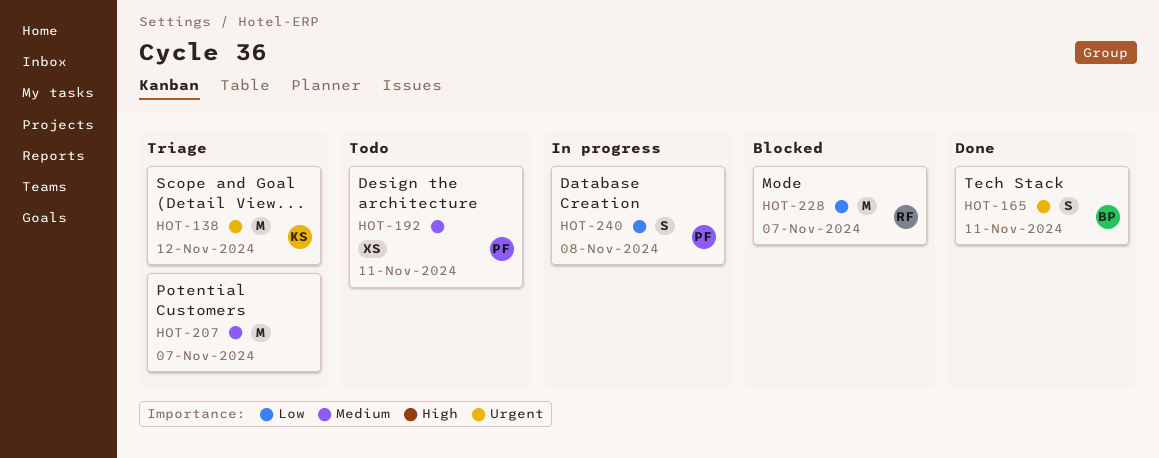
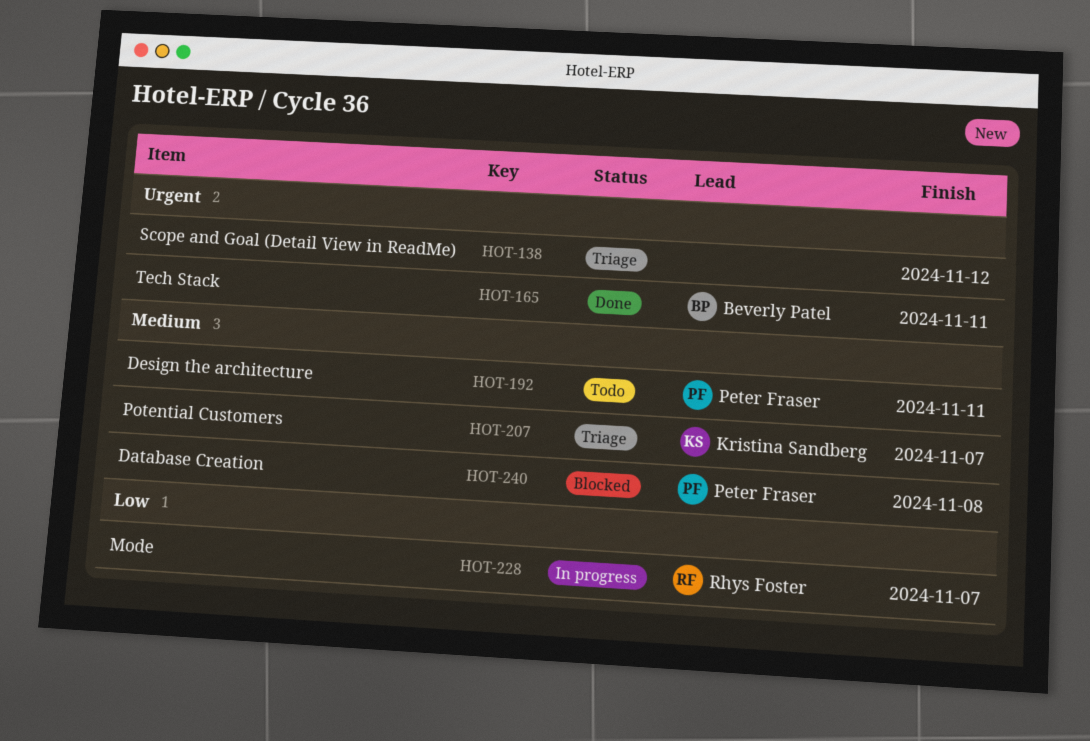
HOT-138, owner: Kristina Sandberg -> none
HOT-207, owner: none -> Kristina Sandberg
HOT-228, status: Blocked -> In progress
HOT-240, status: In progress -> Blocked
HOT-240, priority: Low -> Medium

